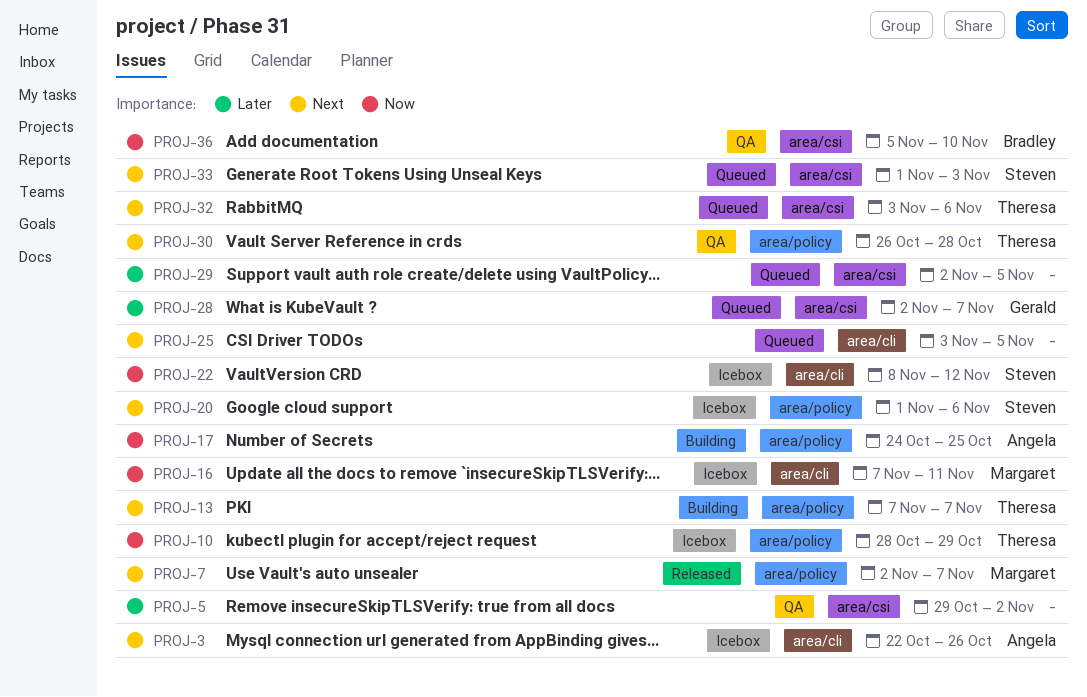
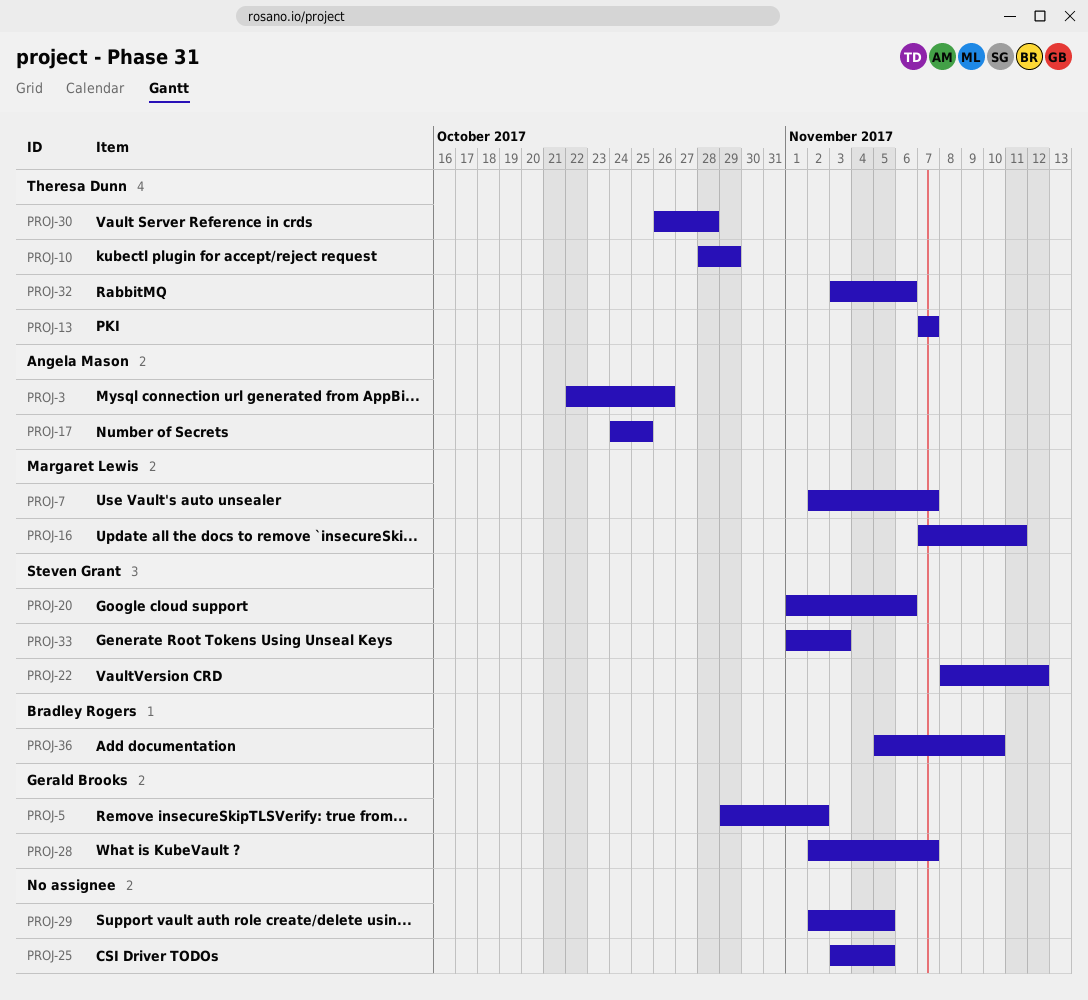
PROJ-5, owner: none -> Gerald Brooks

